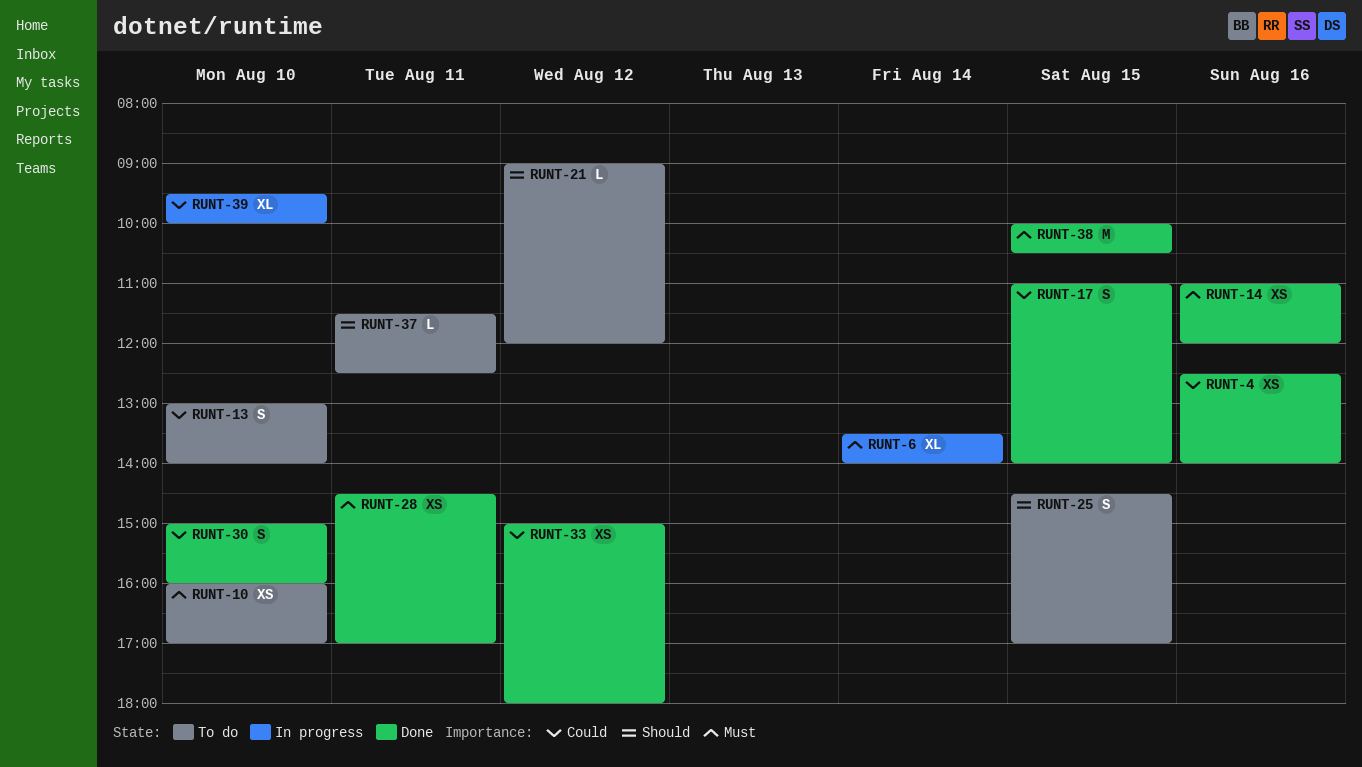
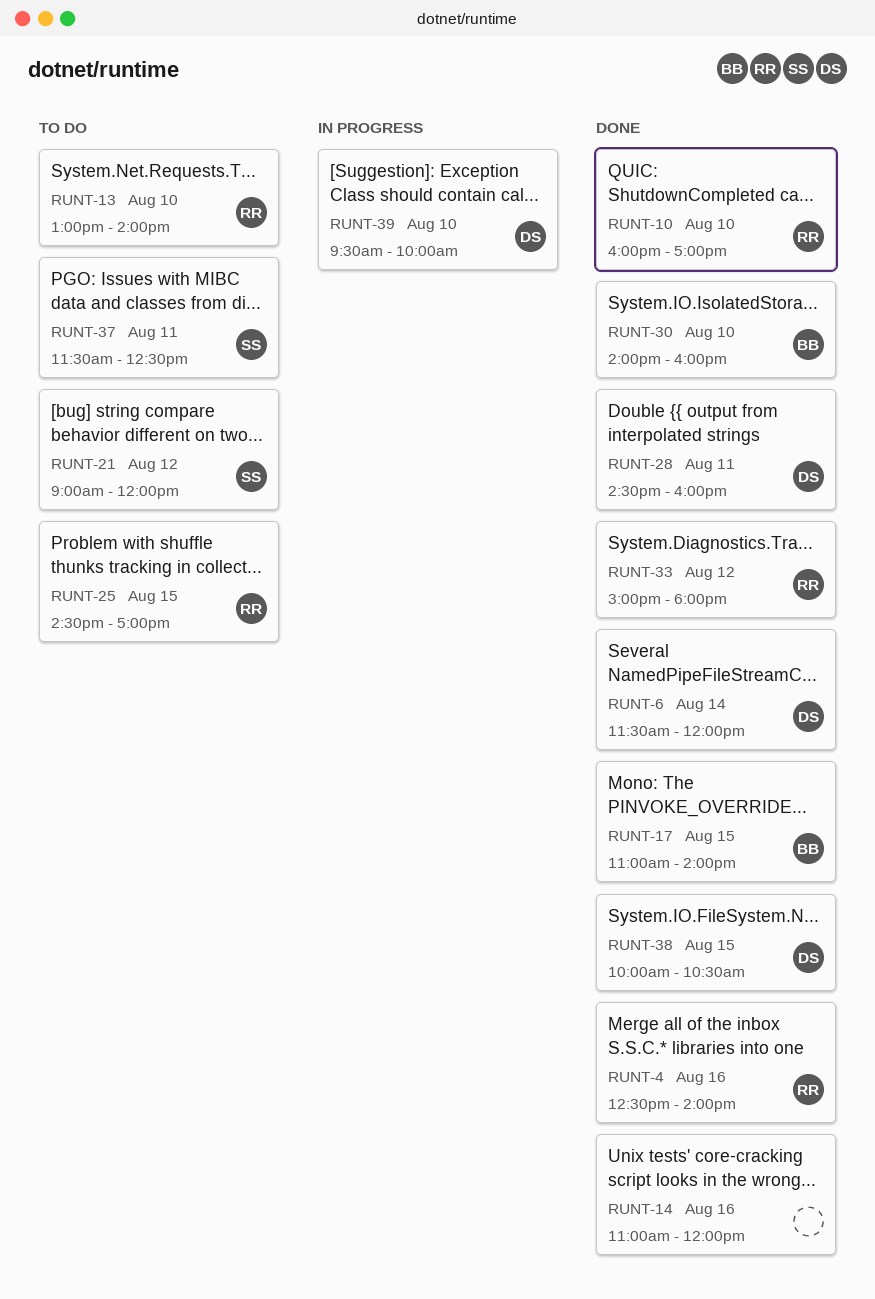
RUNT-6, status: In progress -> Done
RUNT-6, begins: 13:30 -> 11:30
RUNT-6, ends: 14:00 -> 12:00
RUNT-10, status: To do -> Done
RUNT-28, ends: 17:00 -> 16:00
RUNT-30, begins: 15:00 -> 14:00

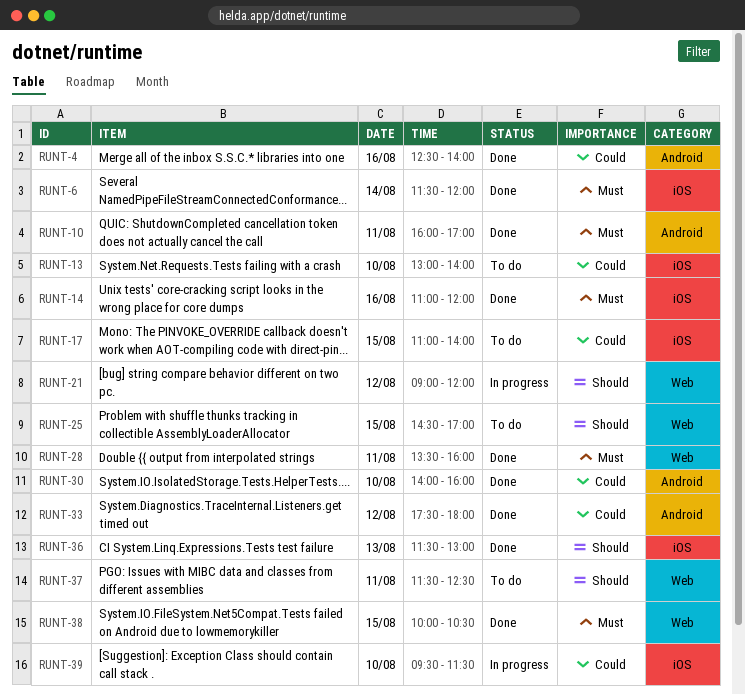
RUNT-10, day: Aug 10 -> Aug 11
RUNT-17, status: Done -> To do
RUNT-21, status: To do -> In progress
RUNT-28, begins: 14:30 -> 13:30
RUNT-33, begins: 15:00 -> 17:30
RUNT-36: none -> present
RUNT-39, ends: 10:00 -> 11:30

